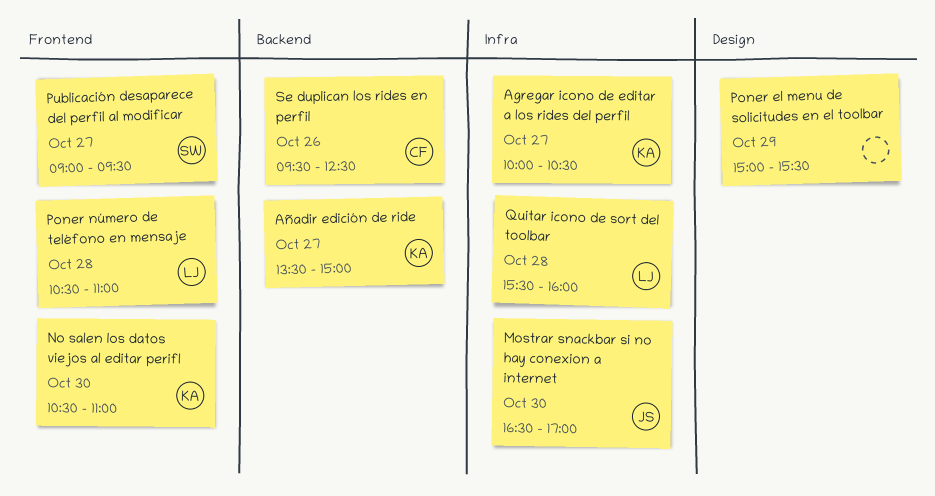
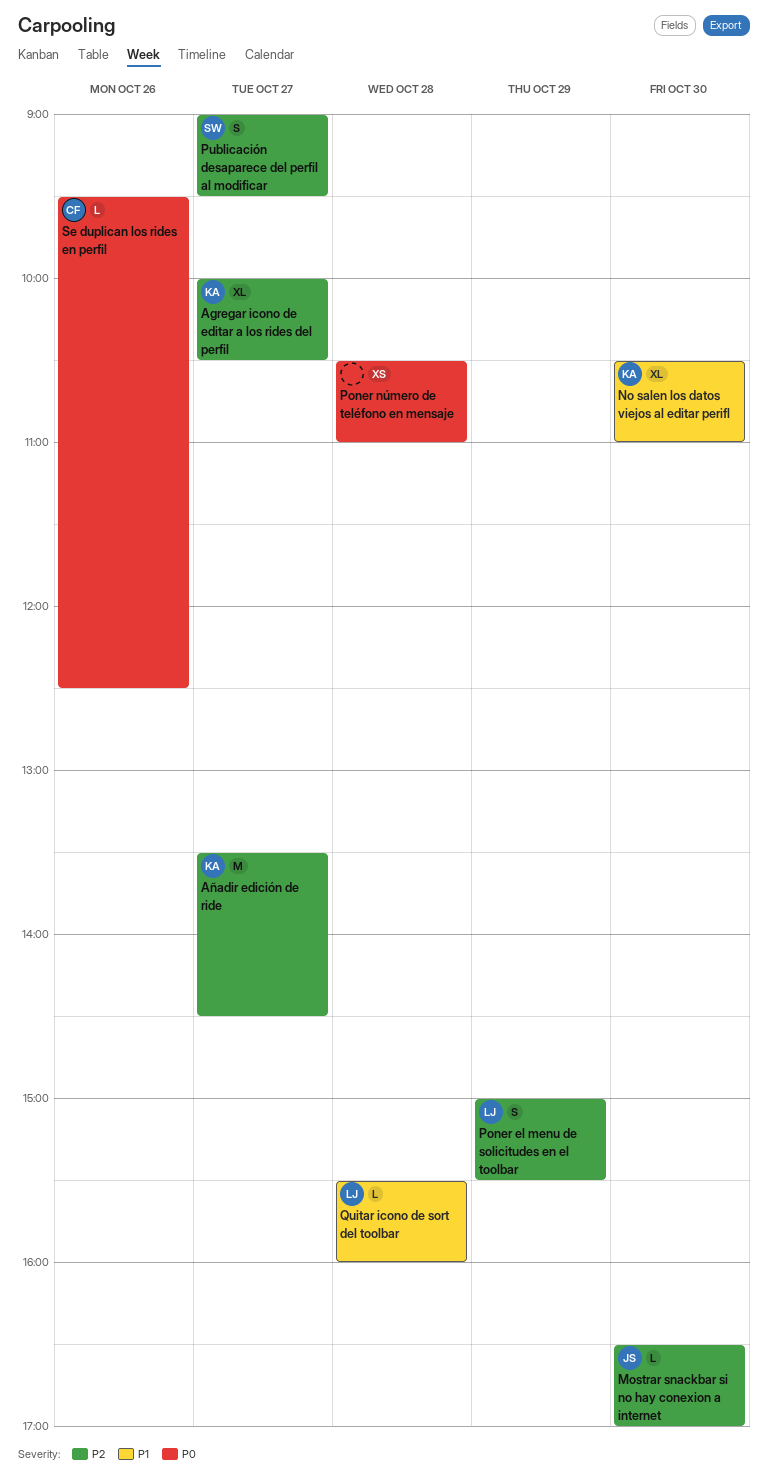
Añadir edición de ride, ends: 15:00 -> 14:30
Poner el menu de solicitudes en el toolbar, owner: none -> LJ
Poner número de teléfono en mensaje, owner: LJ -> none

